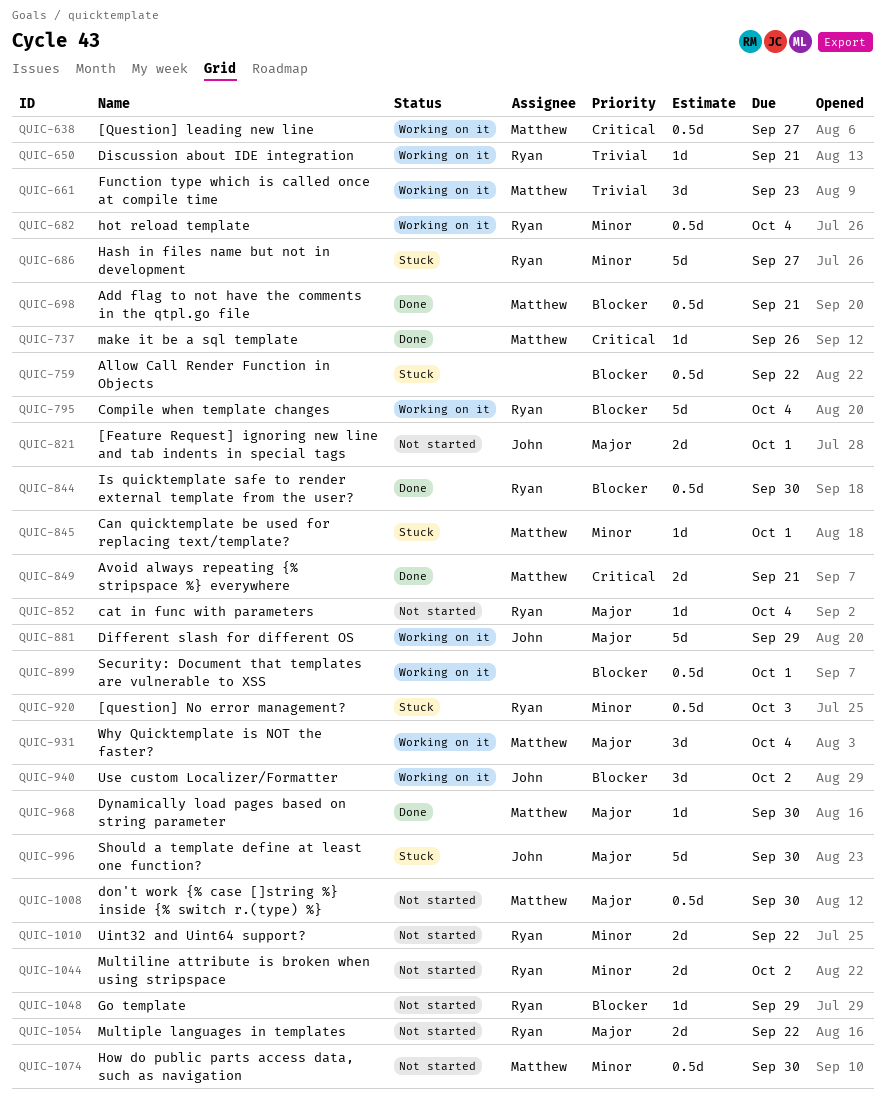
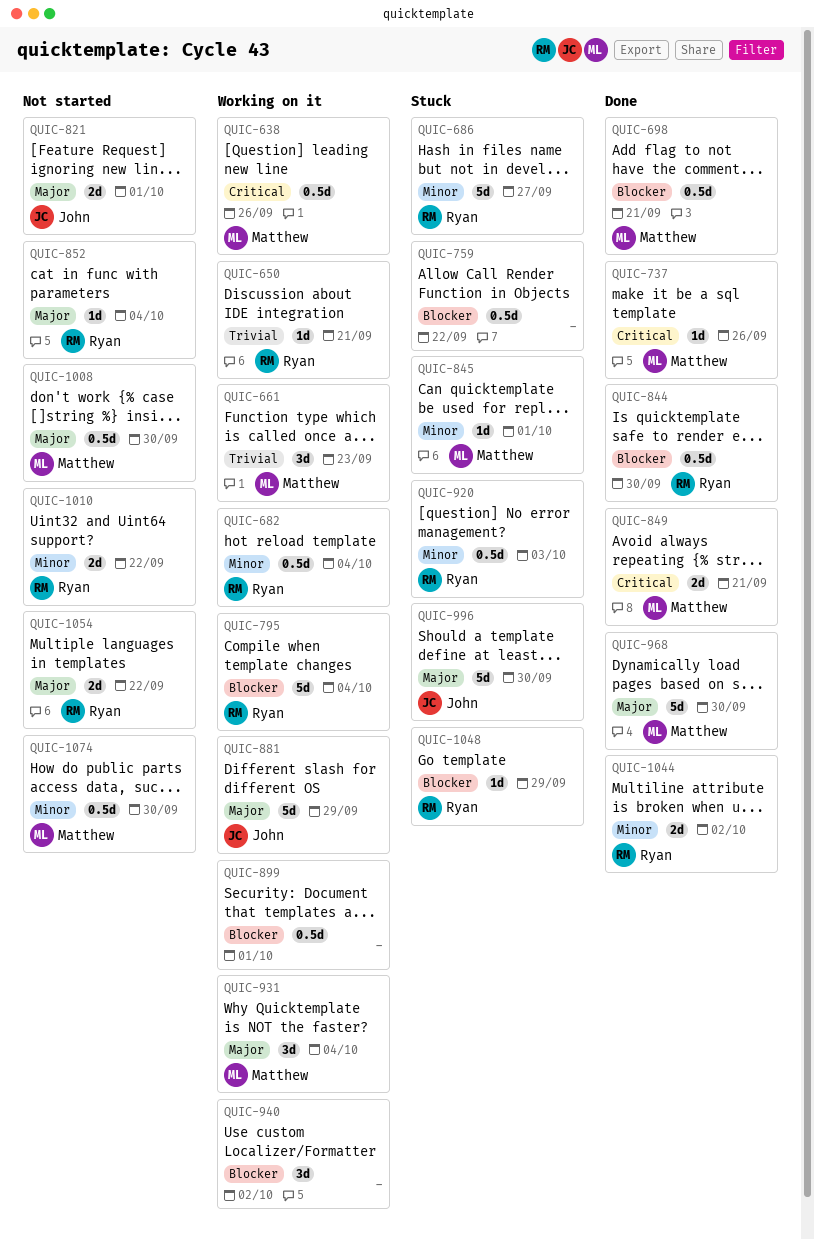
QUIC-638, due: Sep 27 -> Sep 26
QUIC-940, owner: John -> none
QUIC-968, estimate: 1d -> 5d
QUIC-1044, status: Not started -> Done
QUIC-1048, status: Not started -> Stuck

